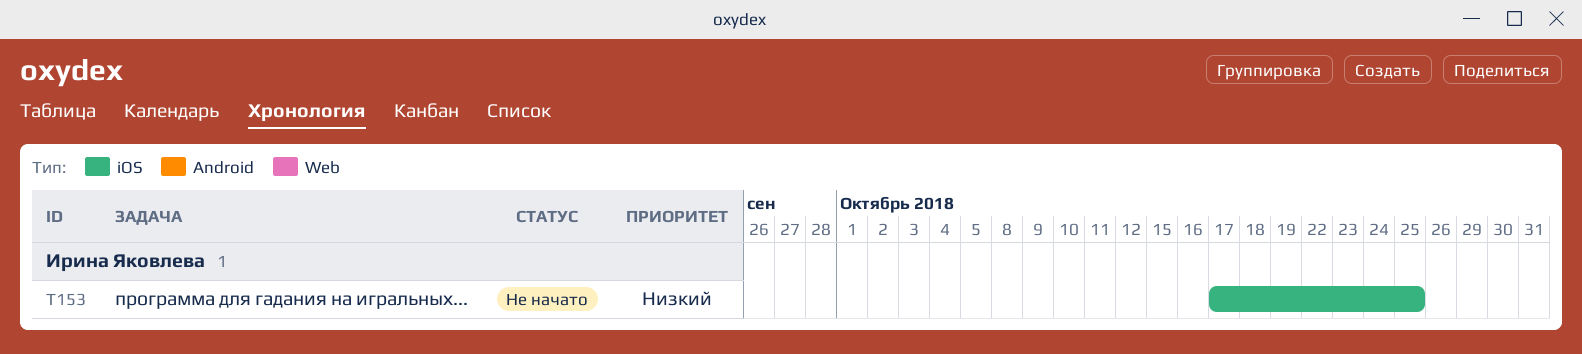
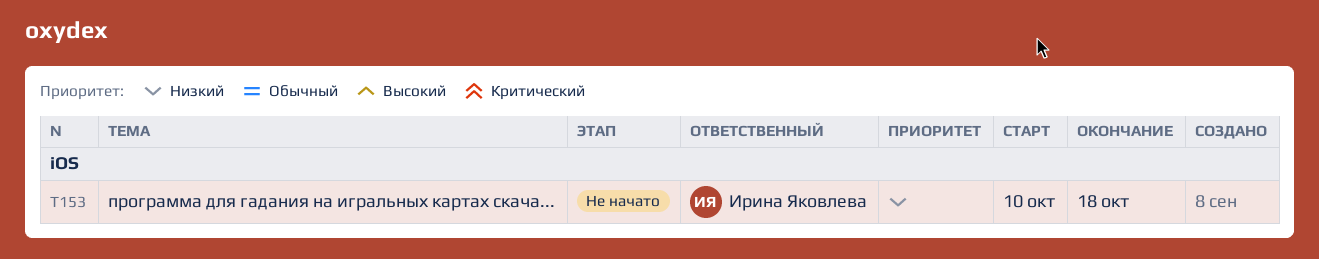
T153, start: Oct 17 -> Oct 10
T153, due: Oct 25 -> Oct 18

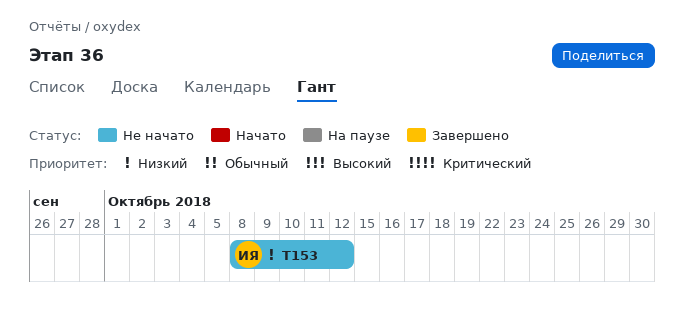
T153, start: Oct 10 -> Oct 8
T153, due: Oct 18 -> Oct 12

